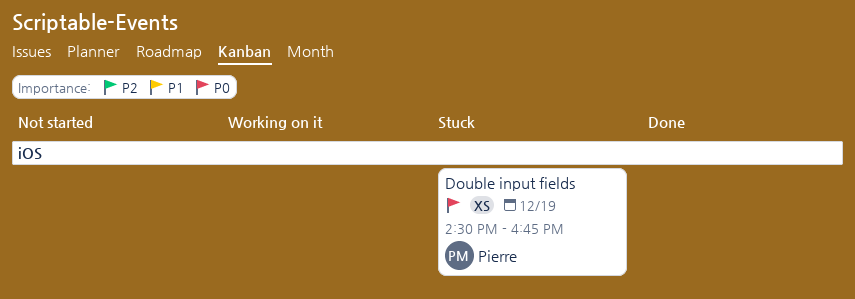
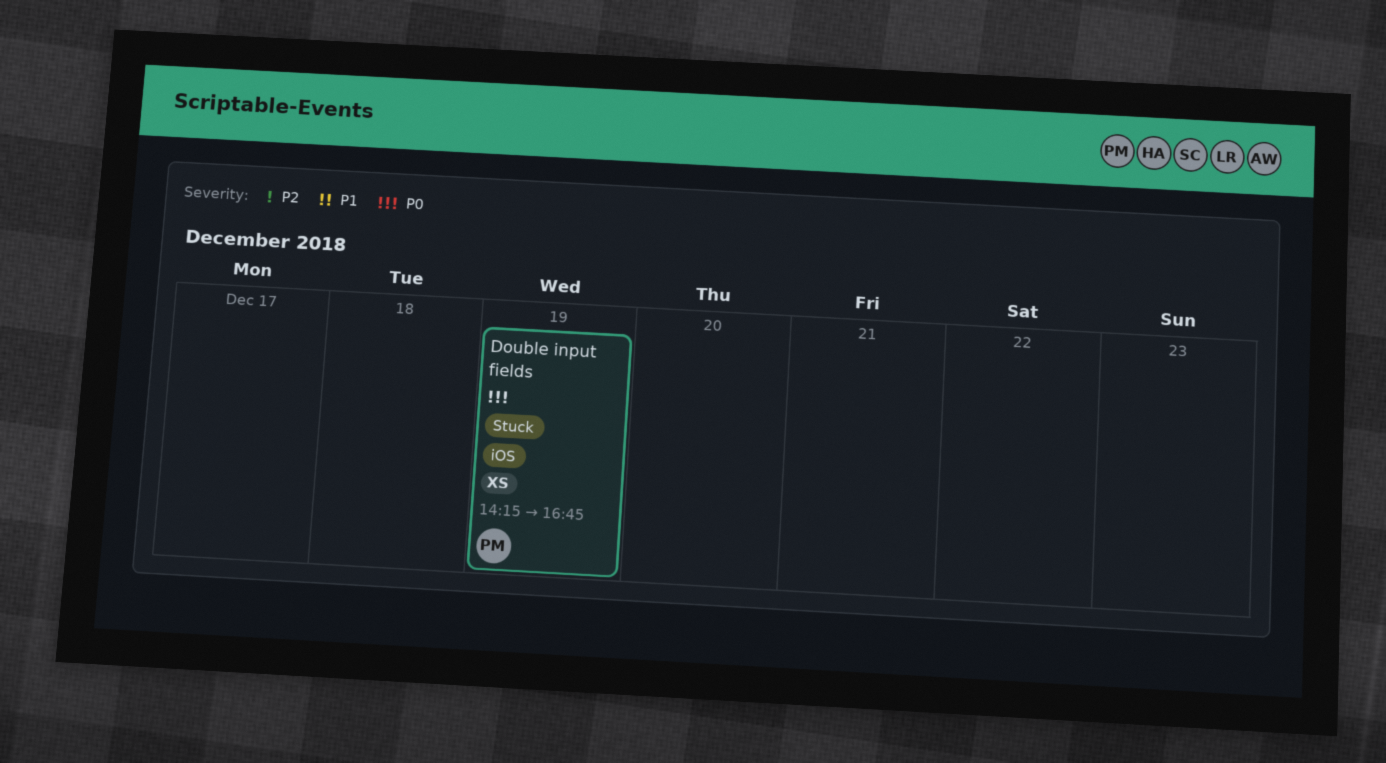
Double input fields, begins: 14:30 -> 14:15

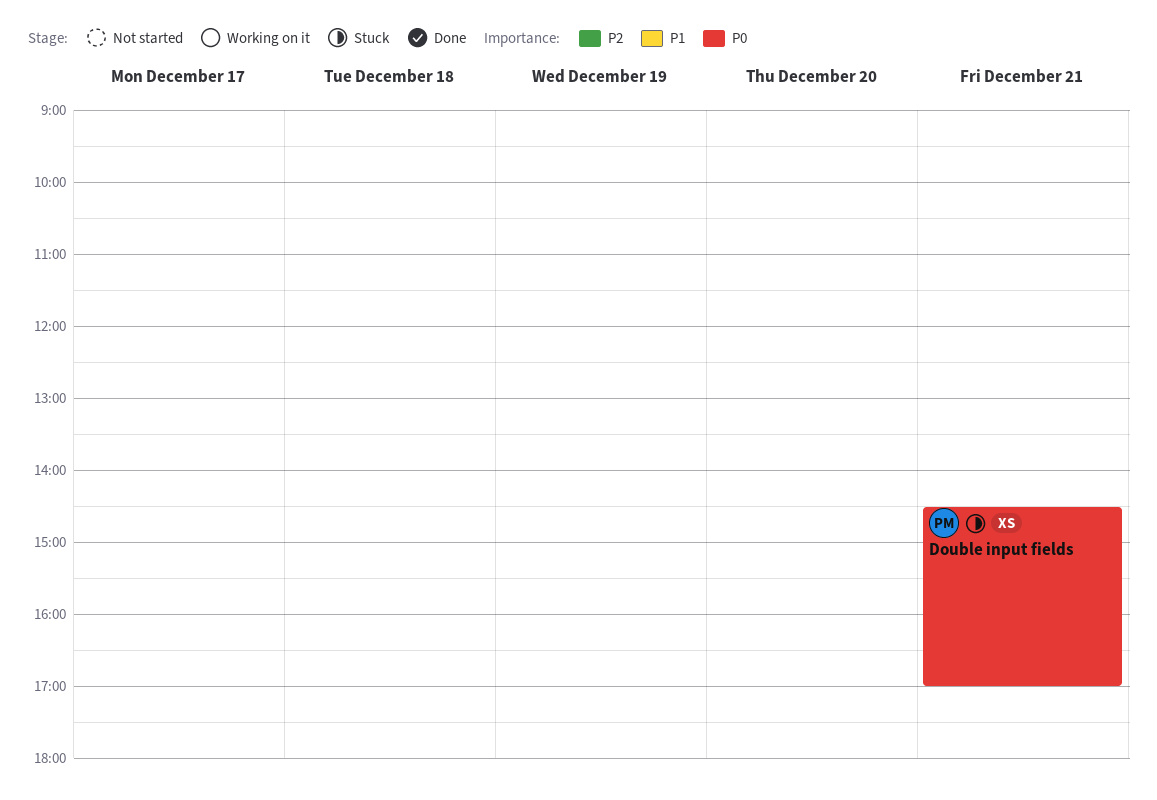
Double input fields, day: Dec 19 -> Dec 21
Double input fields, begins: 14:15 -> 14:30
Double input fields, ends: 16:45 -> 17:00

